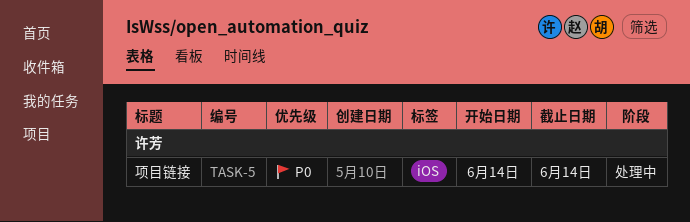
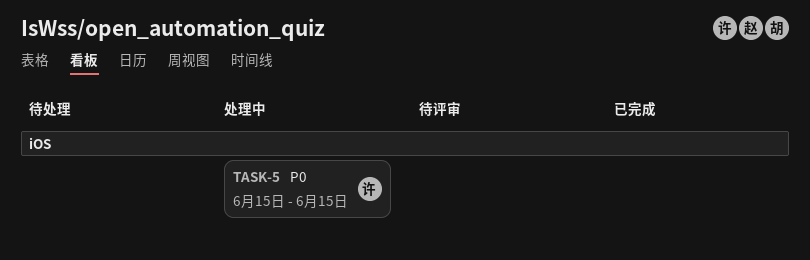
TASK-5, start: Jun 14 -> Jun 15
TASK-5, due: Jun 14 -> Jun 15

